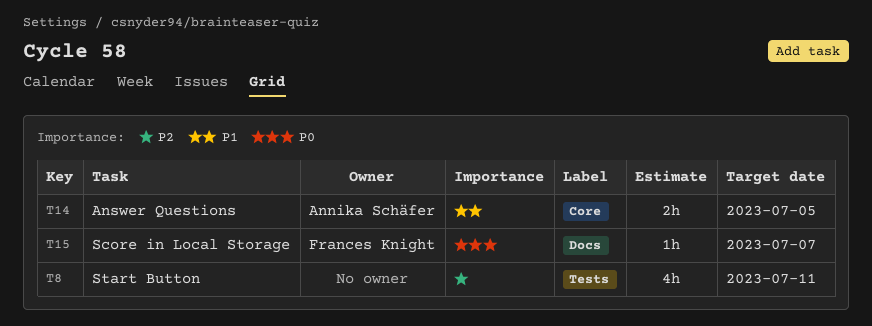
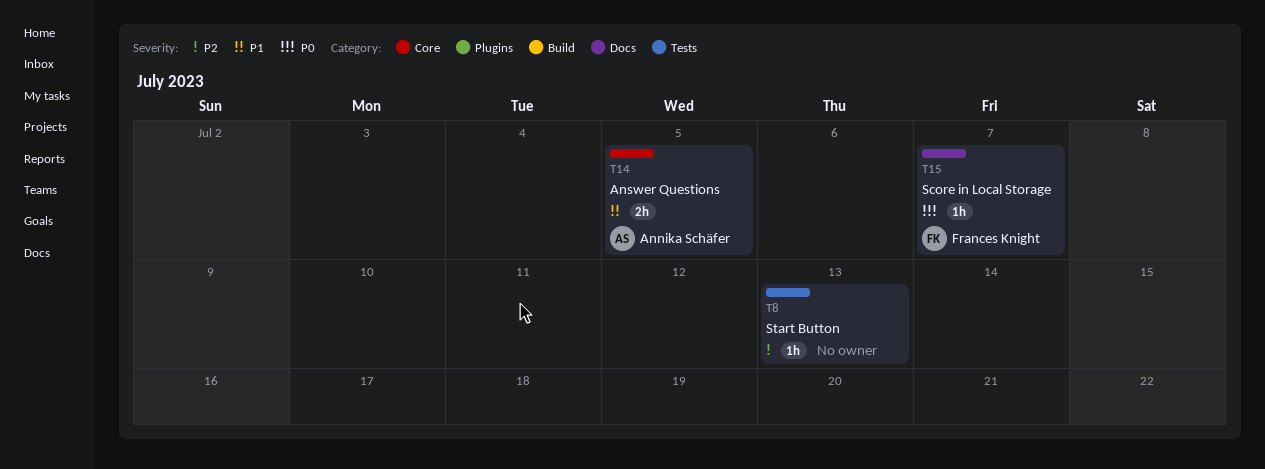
T8, estimate: 4h -> 1h
T8, due: Jul 11 -> Jul 13

